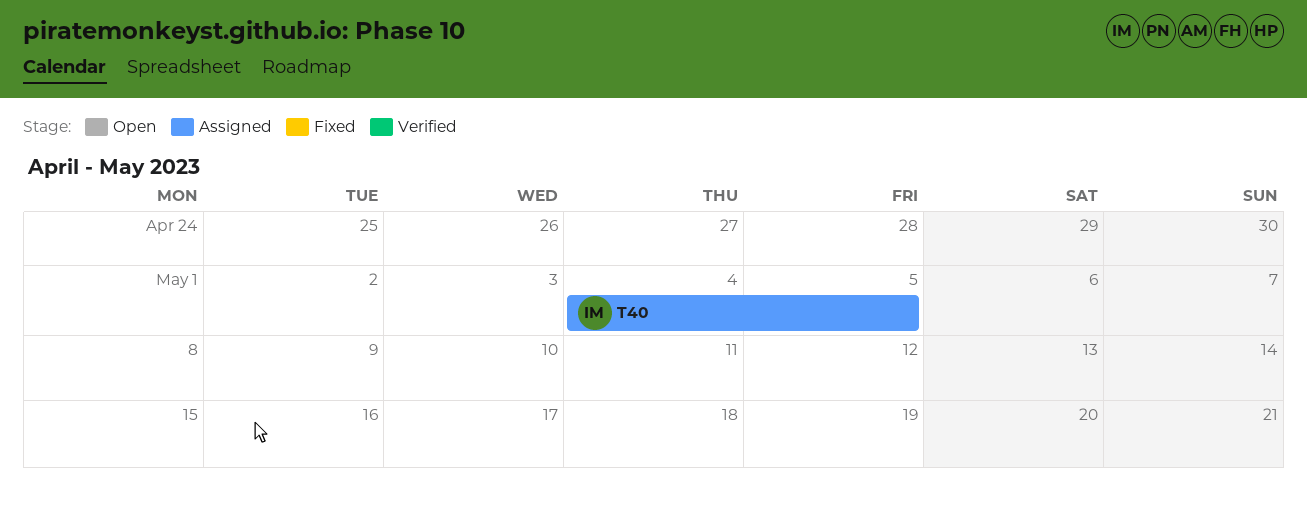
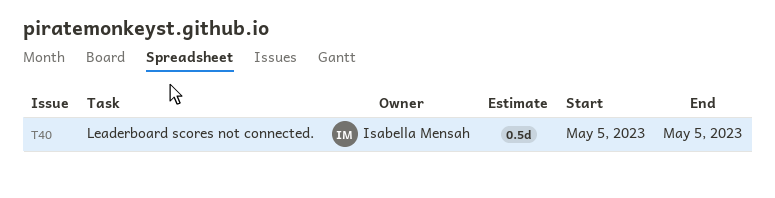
T40, start: May 4 -> May 5

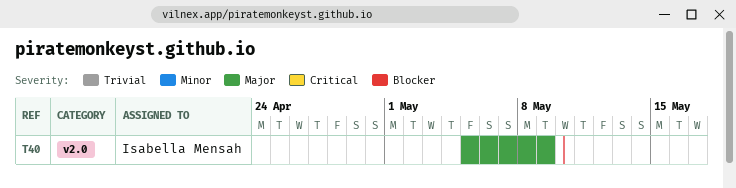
T40, due: May 5 -> May 9

